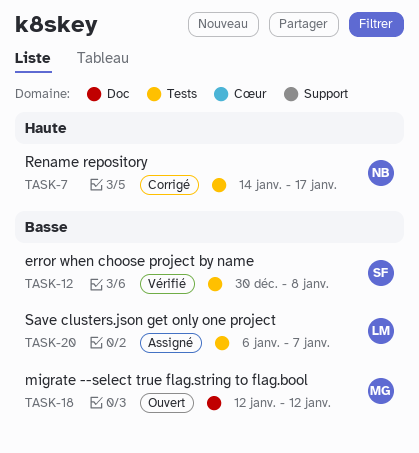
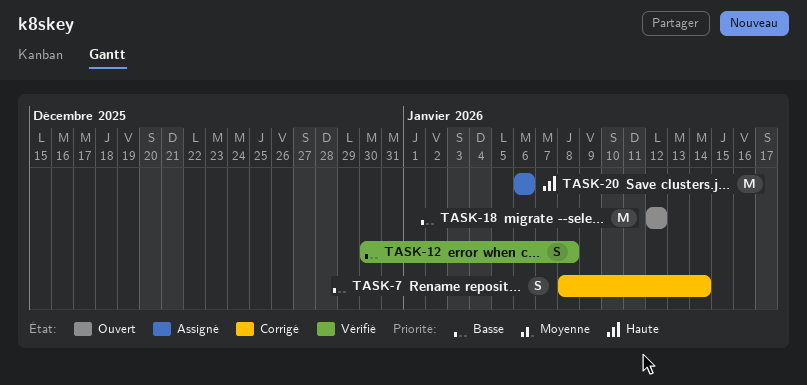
TASK-7, priority: Haute -> Basse
TASK-7, start: Jan 14 -> Jan 8
TASK-7, due: Jan 17 -> Jan 14
TASK-20, priority: Basse -> Haute
TASK-20, due: Jan 7 -> Jan 6

